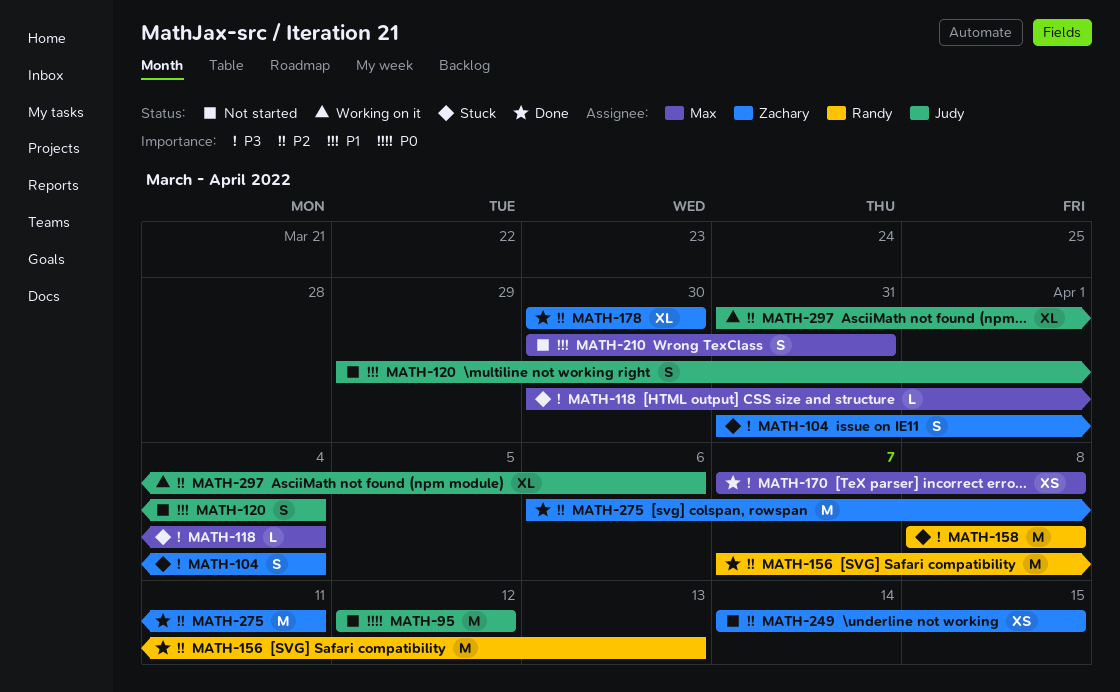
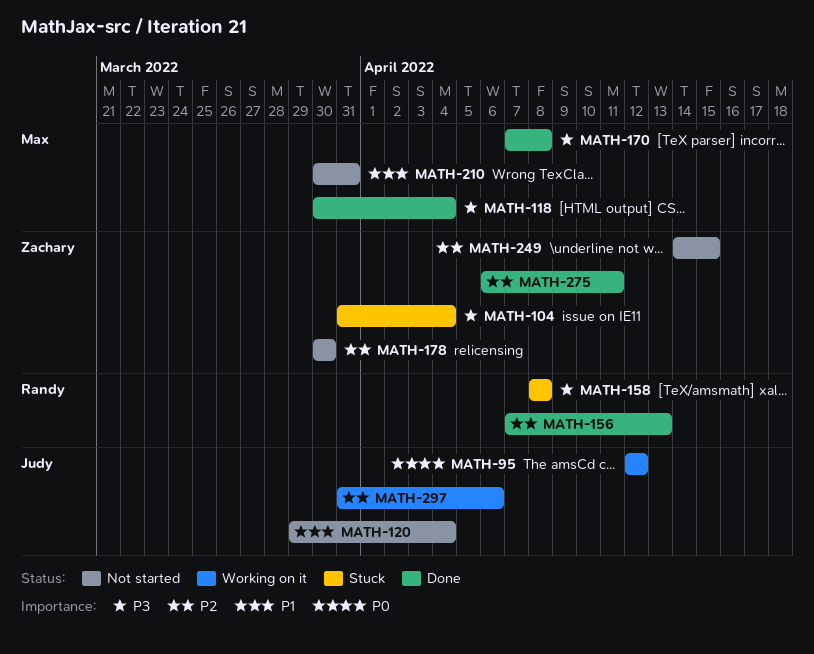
MATH-95, status: Not started -> Working on it
MATH-118, status: Stuck -> Done
MATH-178, status: Done -> Not started

